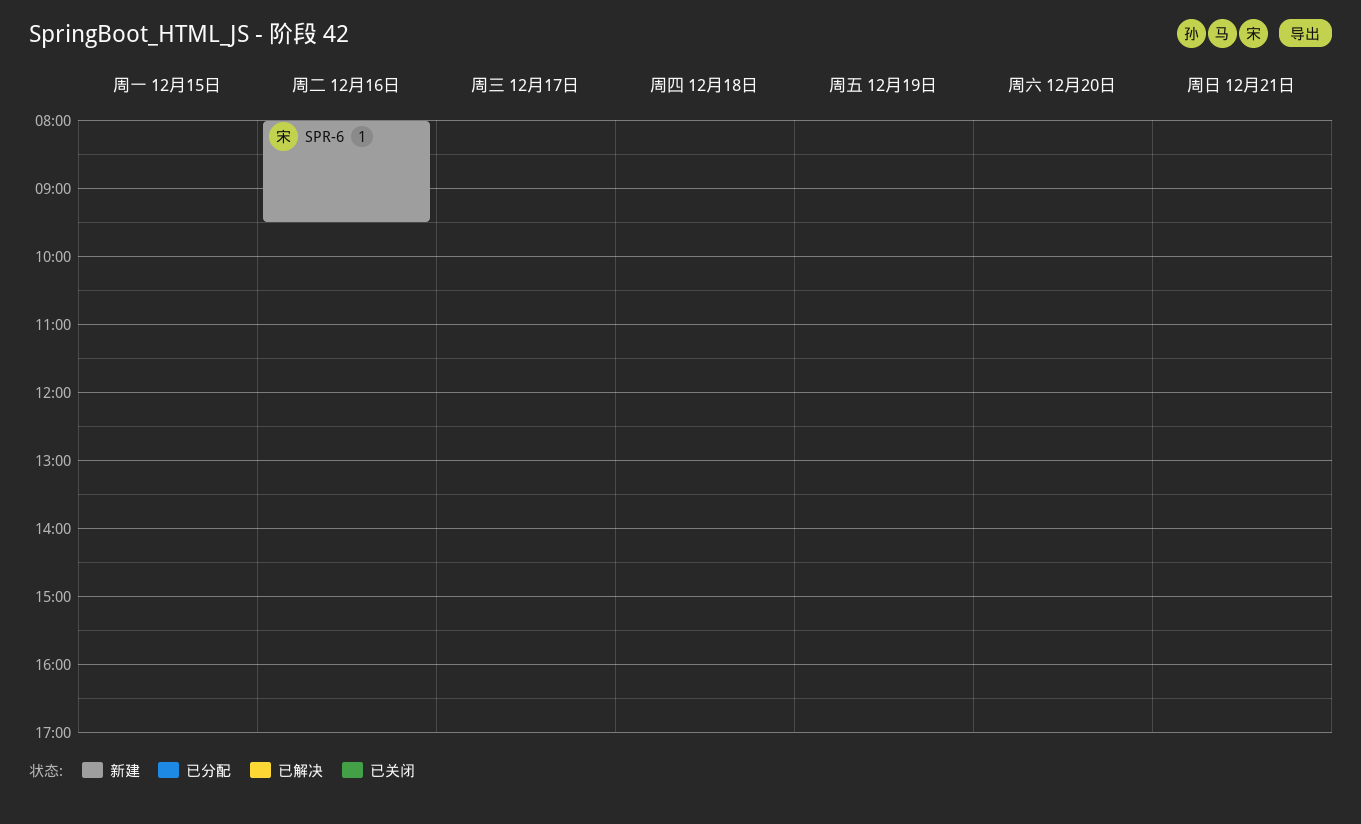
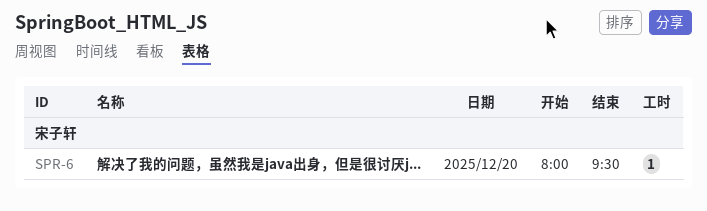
SPR-6, day: Dec 16 -> Dec 20

